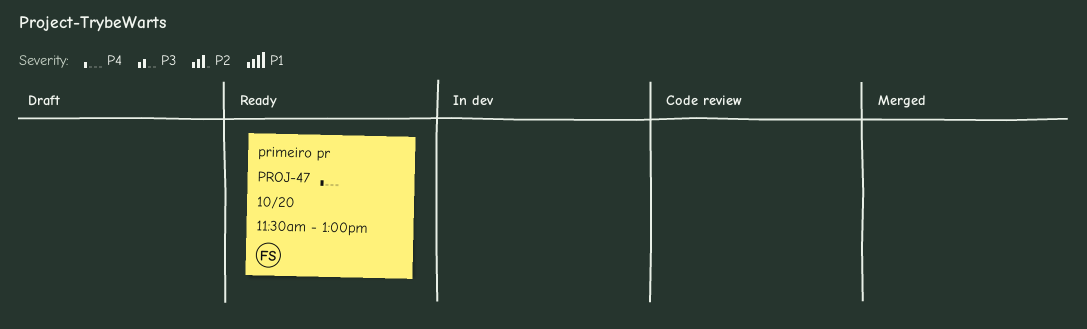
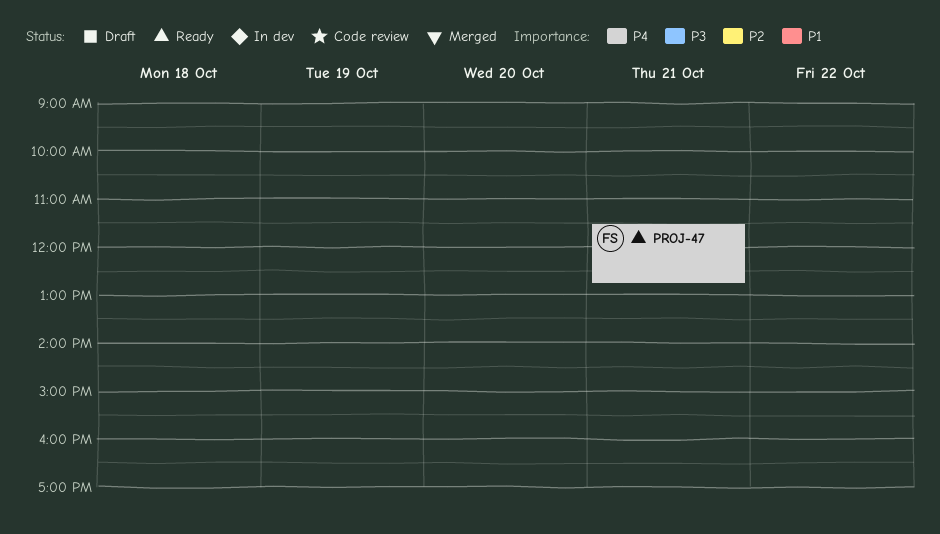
PROJ-47, day: Oct 20 -> Oct 21
PROJ-47, ends: 13:00 -> 12:45

